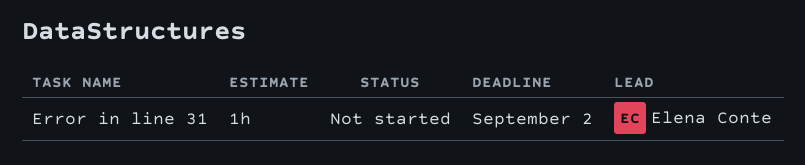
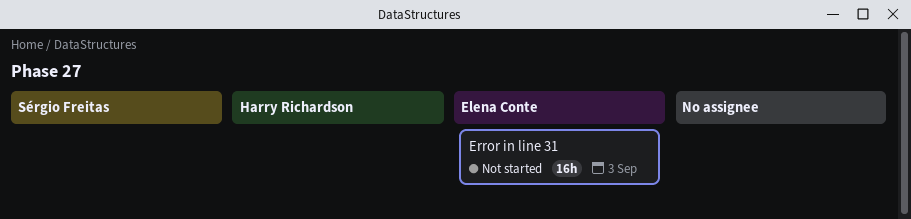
Error in line 31, estimate: 1h -> 16h
Error in line 31, due: Sep 2 -> Sep 3

